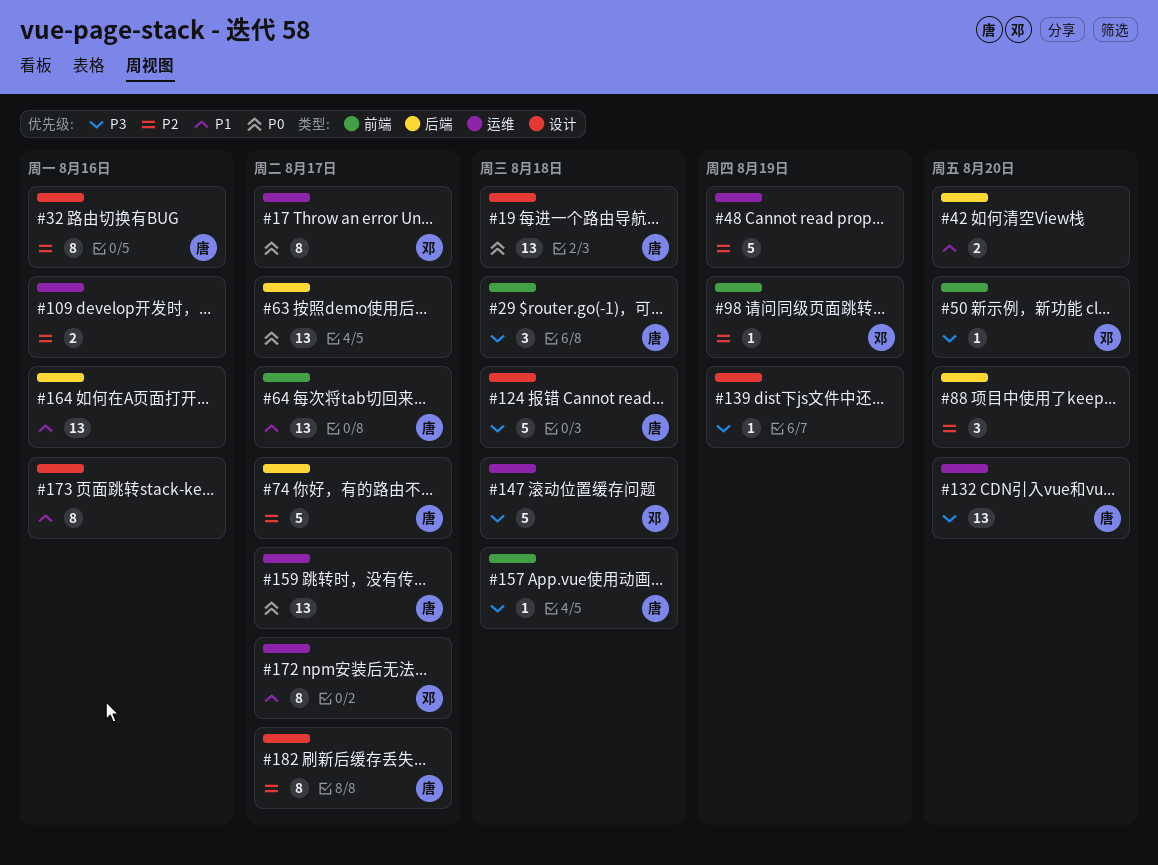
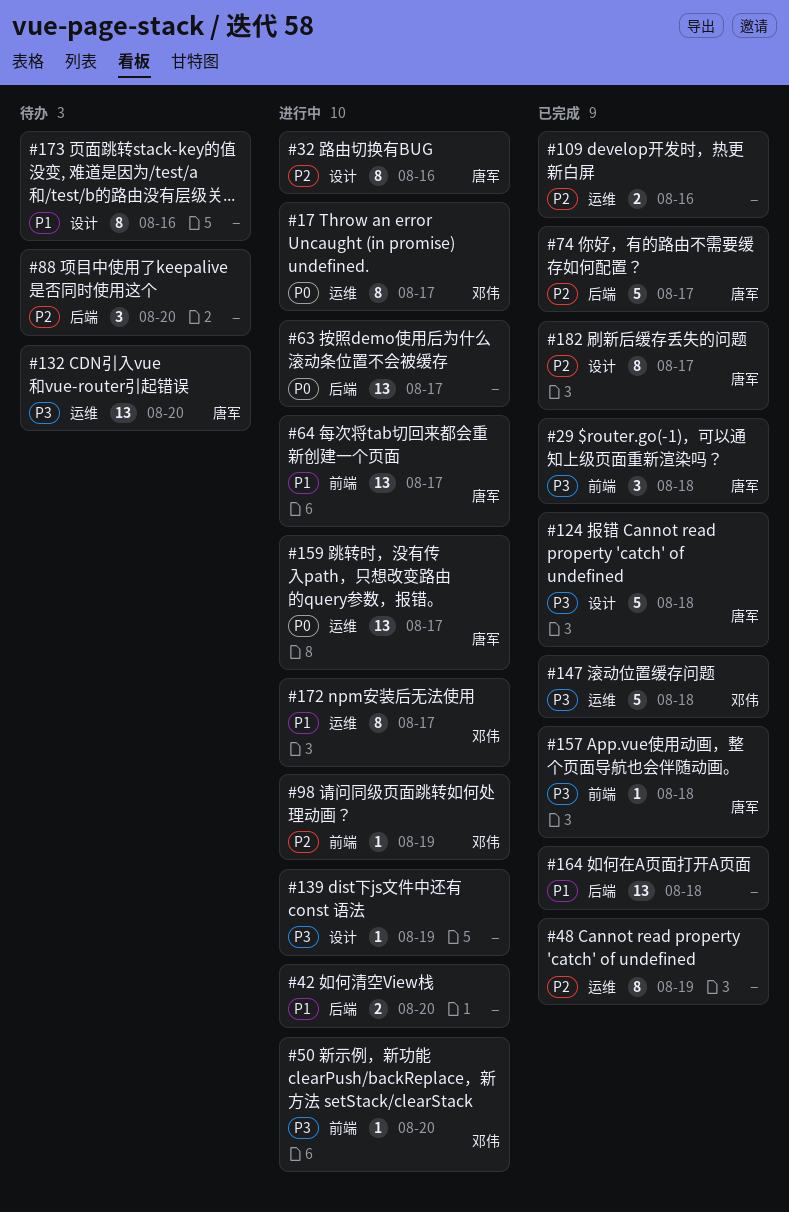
#19: present -> none
#48, estimate: 5 -> 8
#164, due: Aug 16 -> Aug 18

